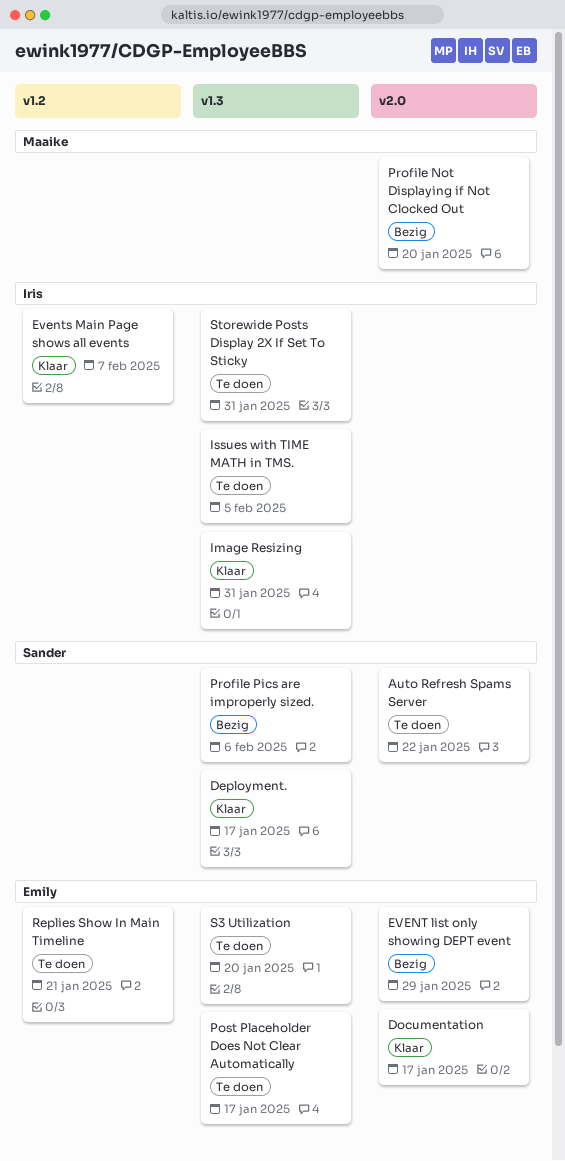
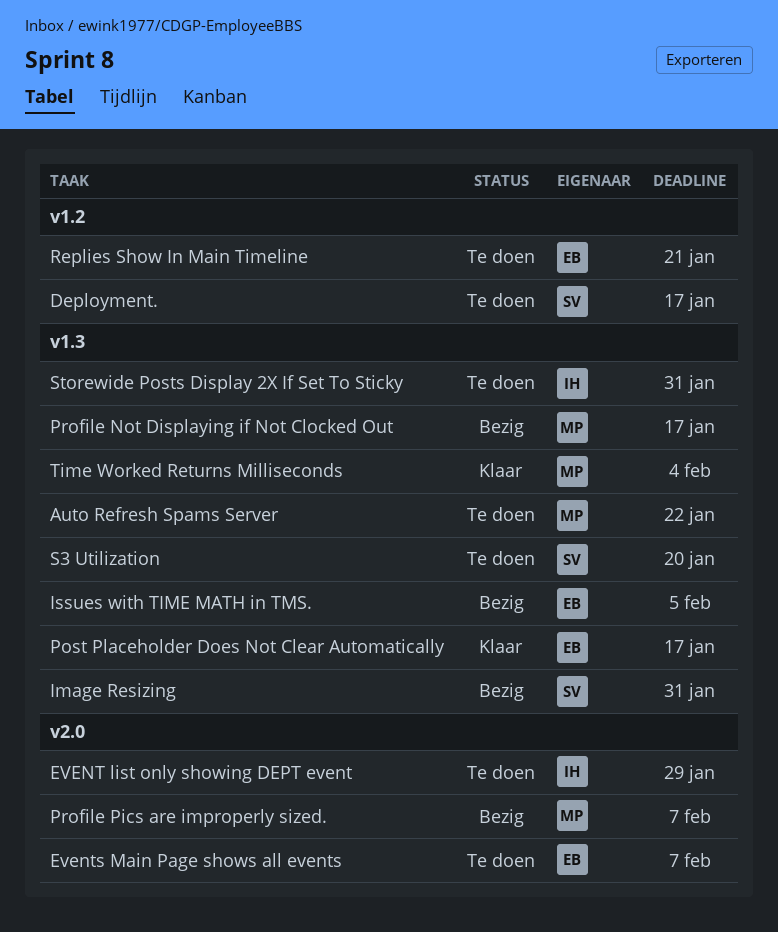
Auto Refresh Spams Server, owner: Sander -> Maaike
Auto Refresh Spams Server, label: v2.0 -> v1.3
Deployment., status: Klaar -> Te doen
Deployment., label: v1.3 -> v1.2
Documentation: present -> none
EVENT list only showing DEPT event, status: Bezig -> Te doen
EVENT list only showing DEPT event, owner: Emily -> Iris
Events Main Page shows all events, status: Klaar -> Te doen
Events Main Page shows all events, owner: Iris -> Emily
Events Main Page shows all events, label: v1.2 -> v2.0
Image Resizing, status: Klaar -> Bezig
Image Resizing, owner: Iris -> Sander
Issues with TIME MATH in TMS., status: Te doen -> Bezig
Issues with TIME MATH in TMS., owner: Iris -> Emily
Post Placeholder Does Not Clear Automatically, status: Te doen -> Klaar
Profile Not Displaying if Not Clocked Out, label: v2.0 -> v1.3
Profile Not Displaying if Not Clocked Out, due: Jan 20 -> Jan 17
Profile Pics are improperly sized., owner: Sander -> Maaike
Profile Pics are improperly sized., label: v1.3 -> v2.0
Profile Pics are improperly sized., due: Feb 6 -> Feb 7
S3 Utilization, owner: Emily -> Sander
Time Worked Returns Milliseconds: none -> present

